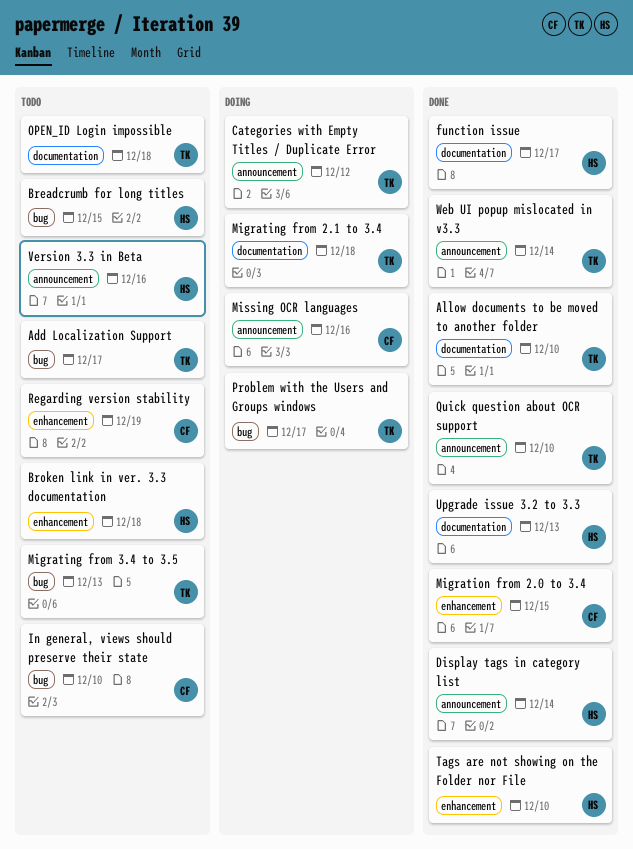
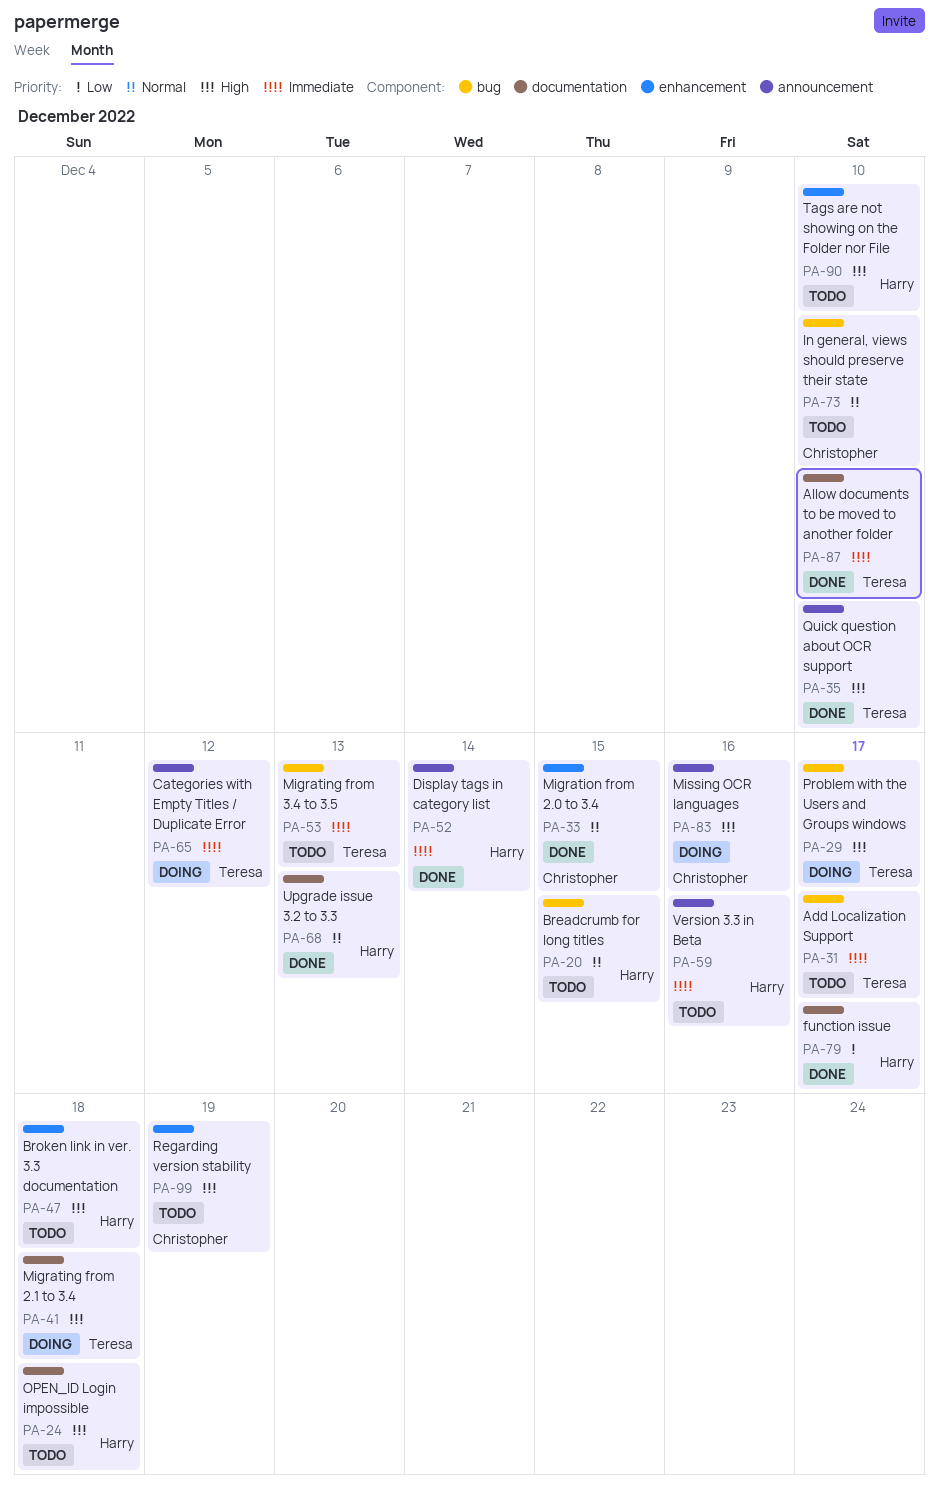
OPEN_ID Login impossible, owner: Teresa -> Harry
Tags are not showing on the Folder nor File, status: Done -> Todo
Web UI popup mislocated in v3.3: present -> none

